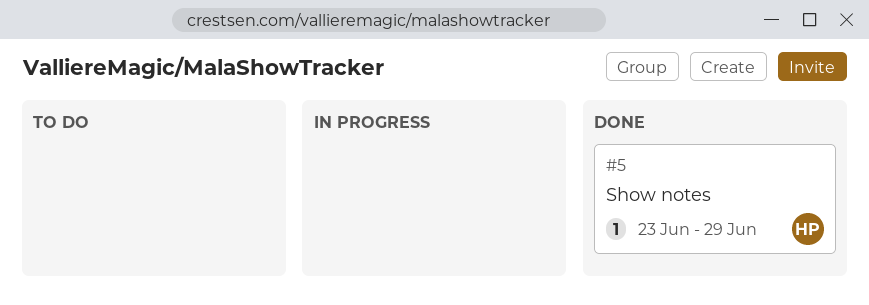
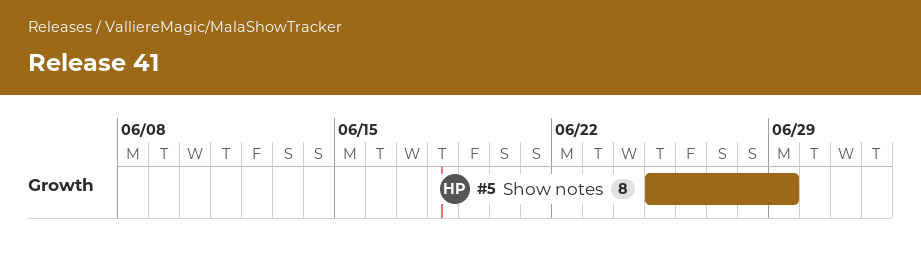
#5, estimate: 1 -> 8
#5, start: Jun 23 -> Jun 25

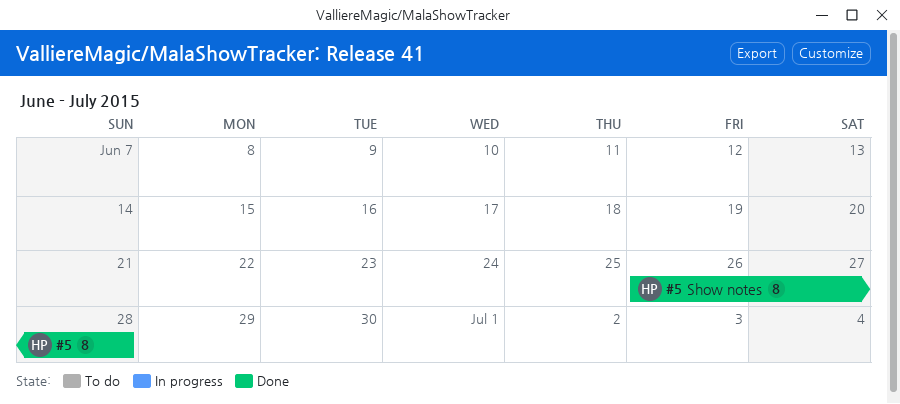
#5, start: Jun 25 -> Jun 26
#5, due: Jun 29 -> Jun 28

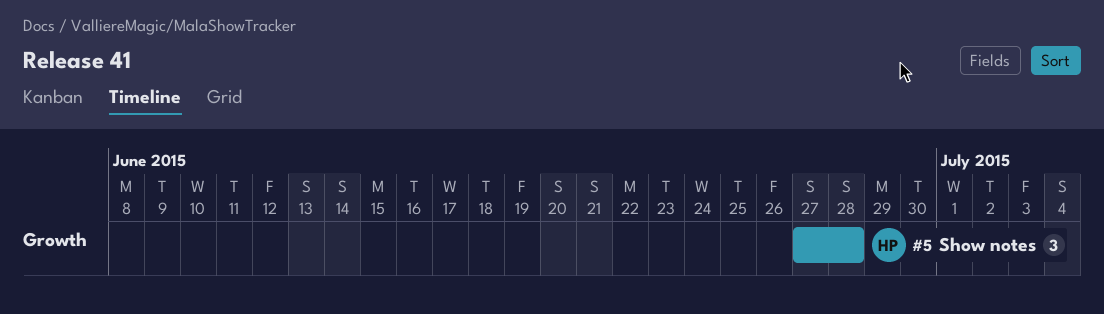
#5, estimate: 8 -> 3
#5, start: Jun 26 -> Jun 27

